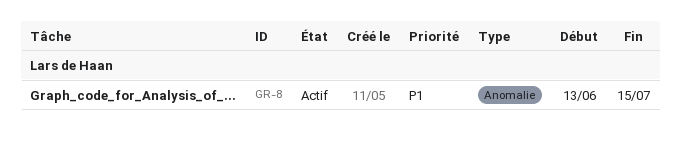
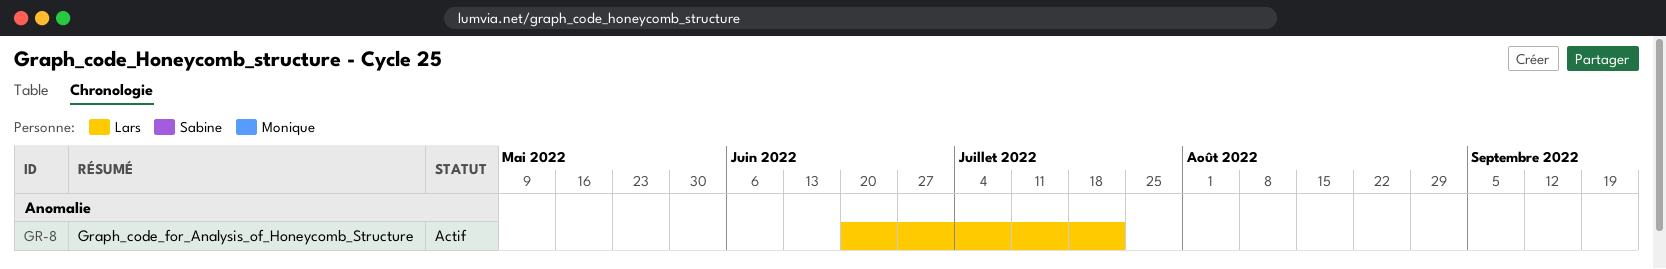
GR-8, start: Jun 13 -> Jun 20
GR-8, due: Jul 15 -> Jul 22

